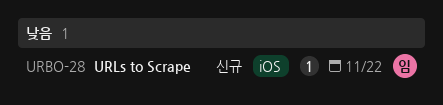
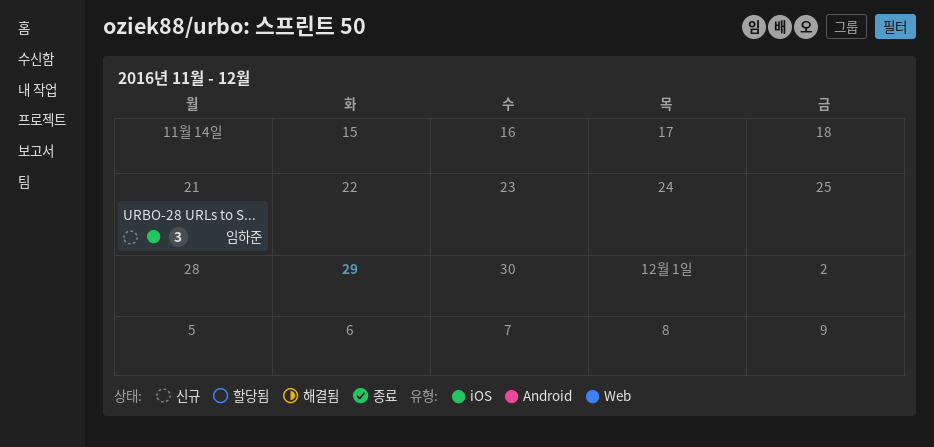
URBO-28, estimate: 1 -> 3
URBO-28, due: Nov 22 -> Nov 21

